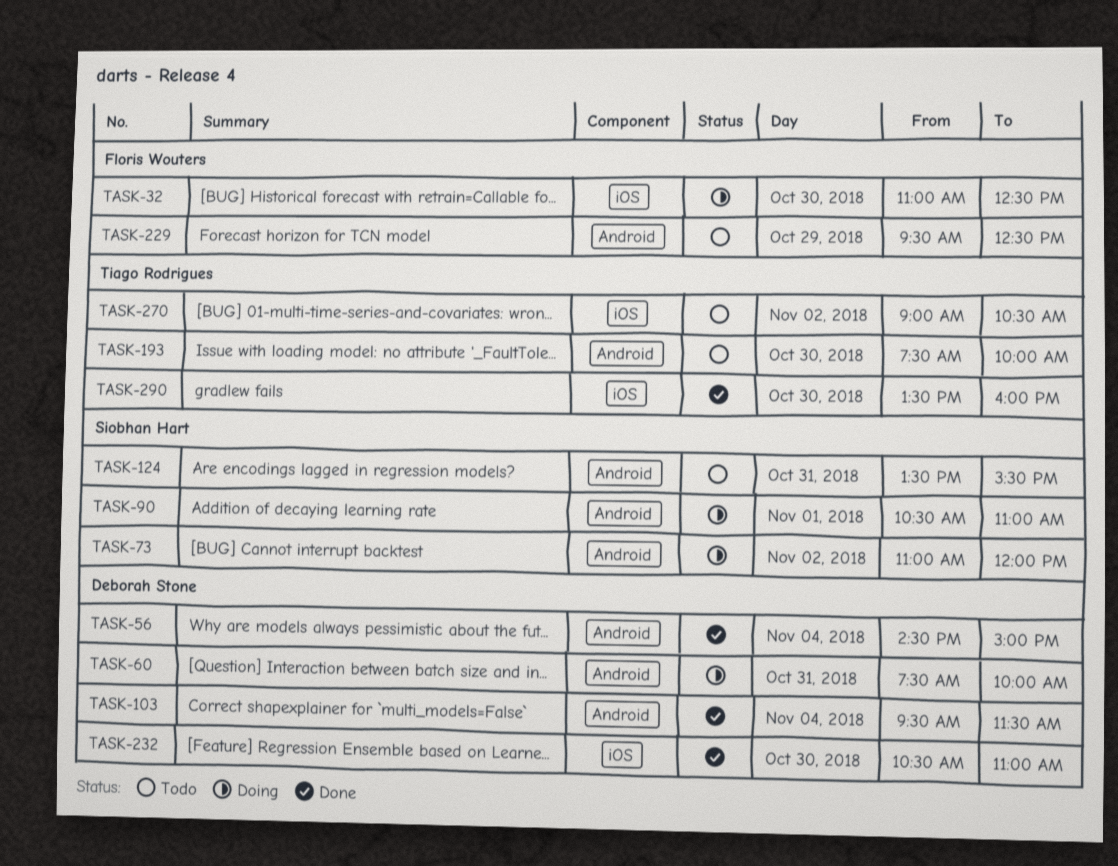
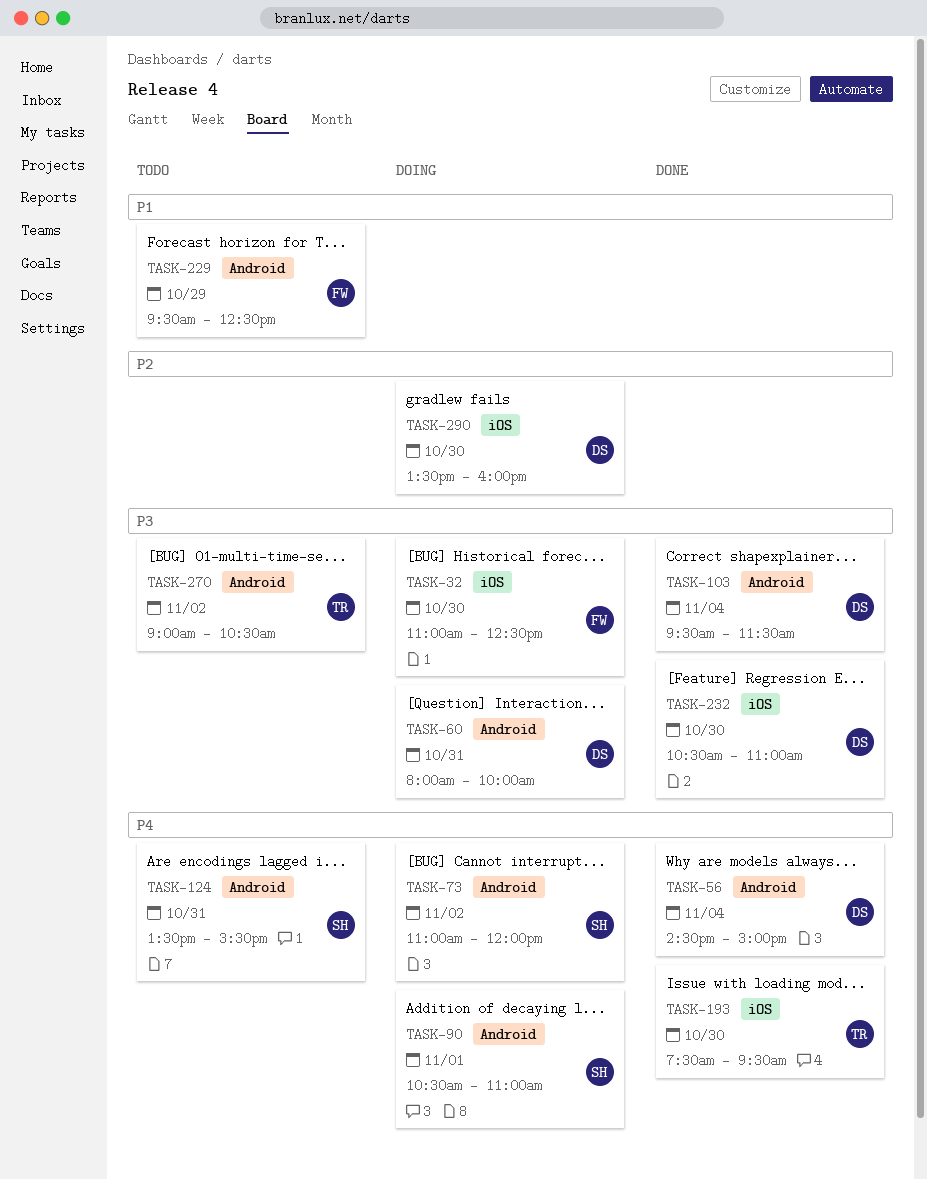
TASK-60, begins: 07:30 -> 08:00
TASK-193, status: Todo -> Done
TASK-193, label: Android -> iOS
TASK-193, ends: 10:00 -> 09:30
TASK-270, label: iOS -> Android
TASK-290, status: Done -> Doing
TASK-290, owner: Tiago Rodrigues -> Deborah Stone

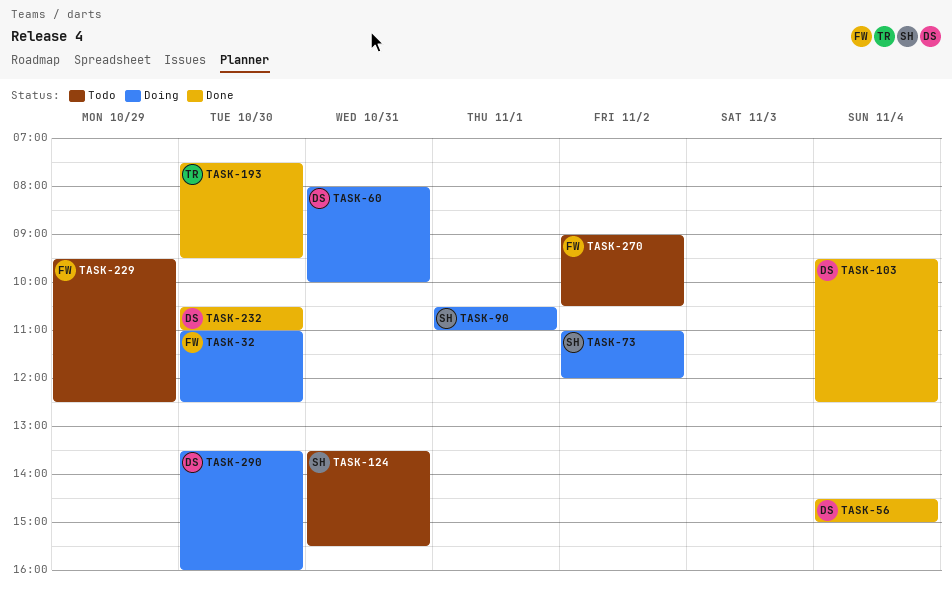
TASK-103, ends: 11:30 -> 12:30
TASK-270, owner: TR -> FW

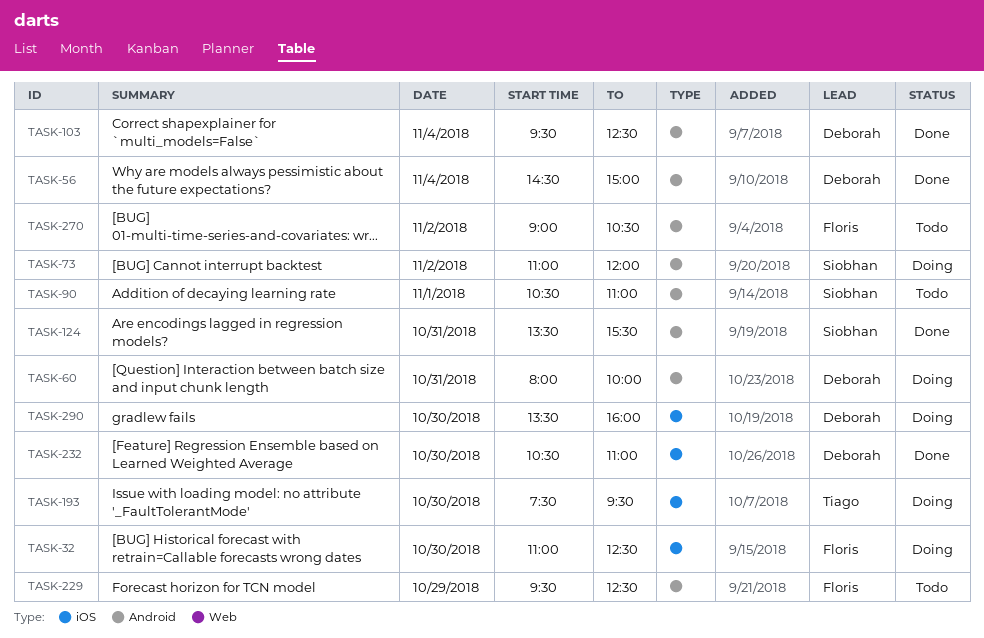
TASK-90, status: Doing -> Todo
TASK-124, status: Todo -> Done
TASK-193, status: Done -> Doing

